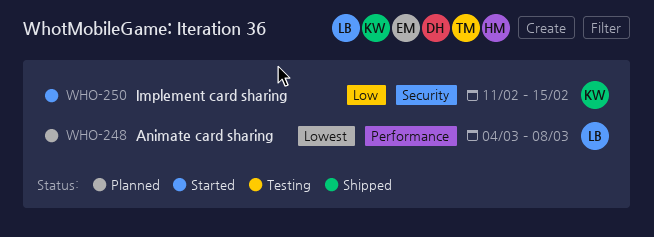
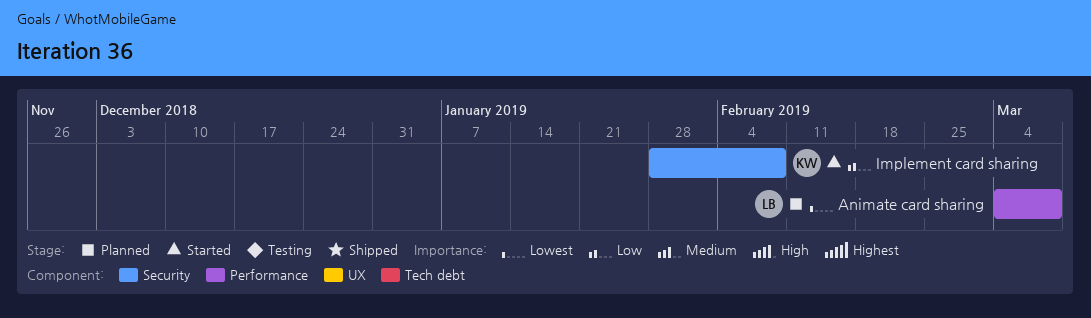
Implement card sharing, start: Feb 11 -> Jan 28
Implement card sharing, due: Feb 15 -> Feb 8

